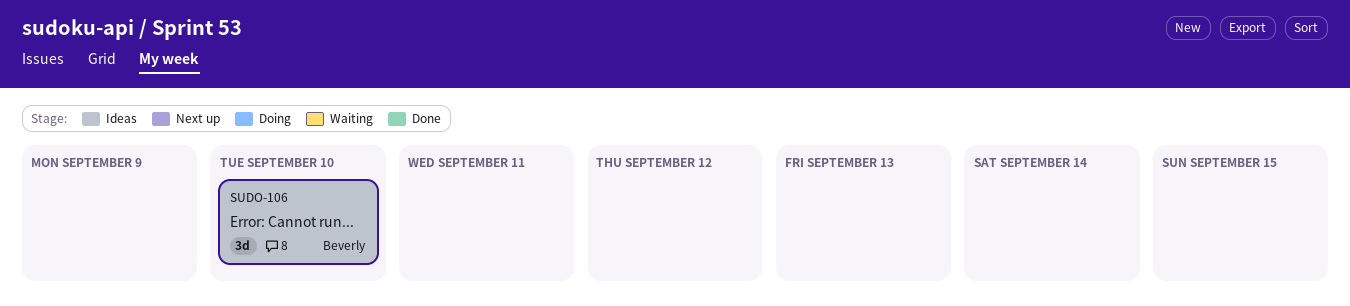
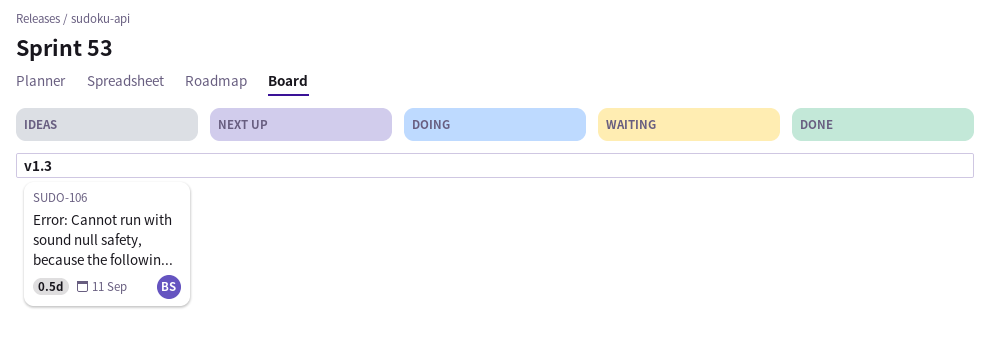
SUDO-106, estimate: 3d -> 0.5d
SUDO-106, due: Sep 10 -> Sep 11

